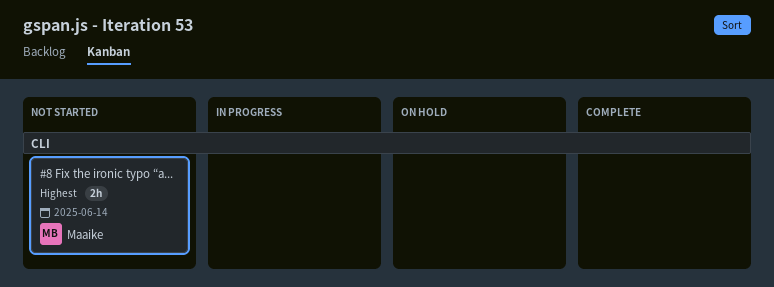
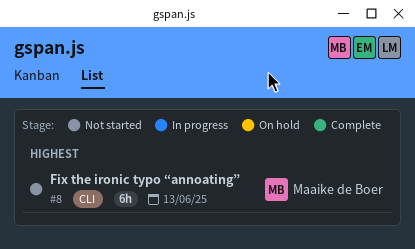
#8, estimate: 2h -> 6h
#8, due: Jun 14 -> Jun 13

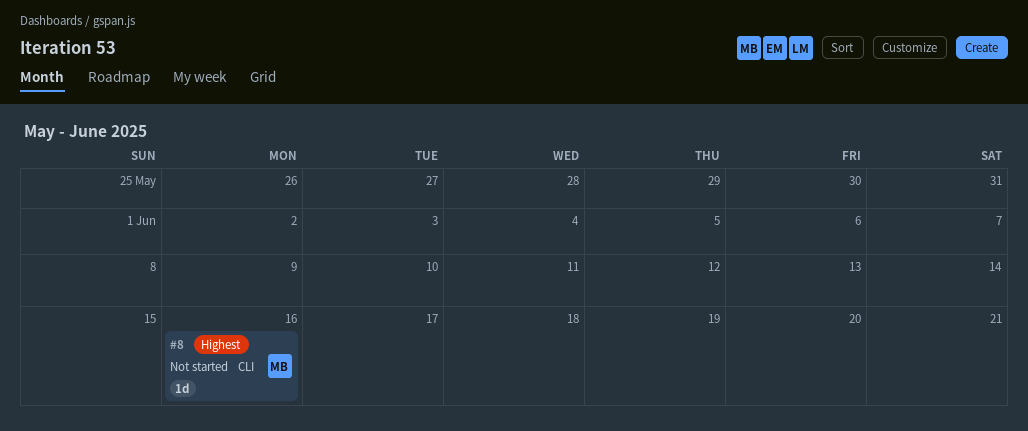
#8, estimate: 6h -> 1d
#8, due: Jun 13 -> Jun 16

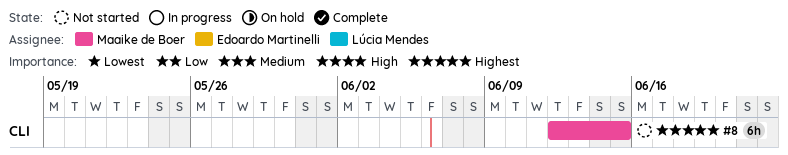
#8, estimate: 1d -> 6h
#8, due: Jun 16 -> Jun 15

